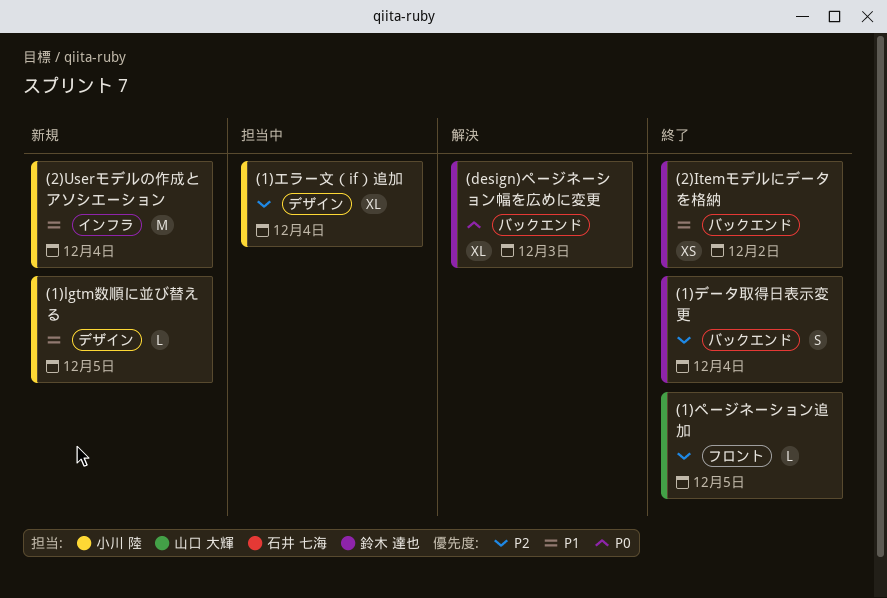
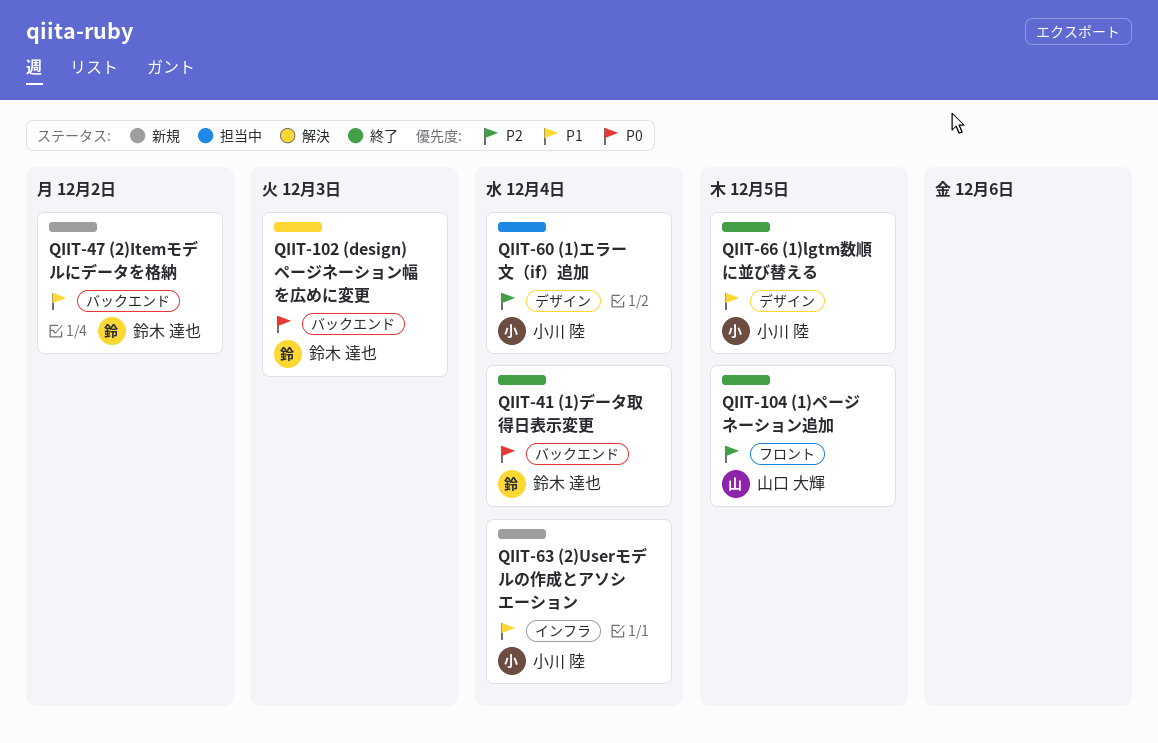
(1)lgtm数順に並び替える, status: 新規 -> 終了
(1)データ取得日表示変更, priority: P2 -> P0
(2)Itemモデルにデータを格納, status: 終了 -> 新規

